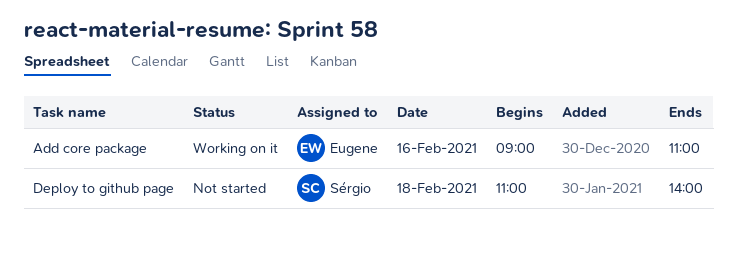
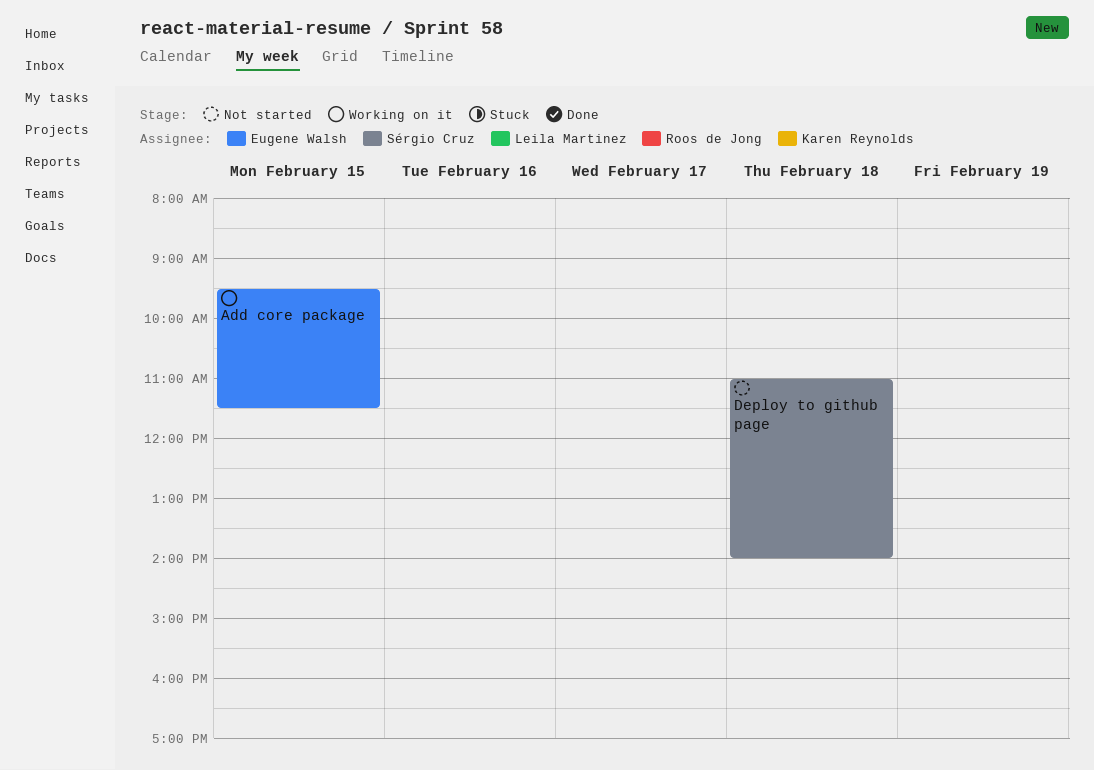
Add core package, day: Feb 16 -> Feb 15
Add core package, begins: 09:00 -> 09:30
Add core package, ends: 11:00 -> 11:30

